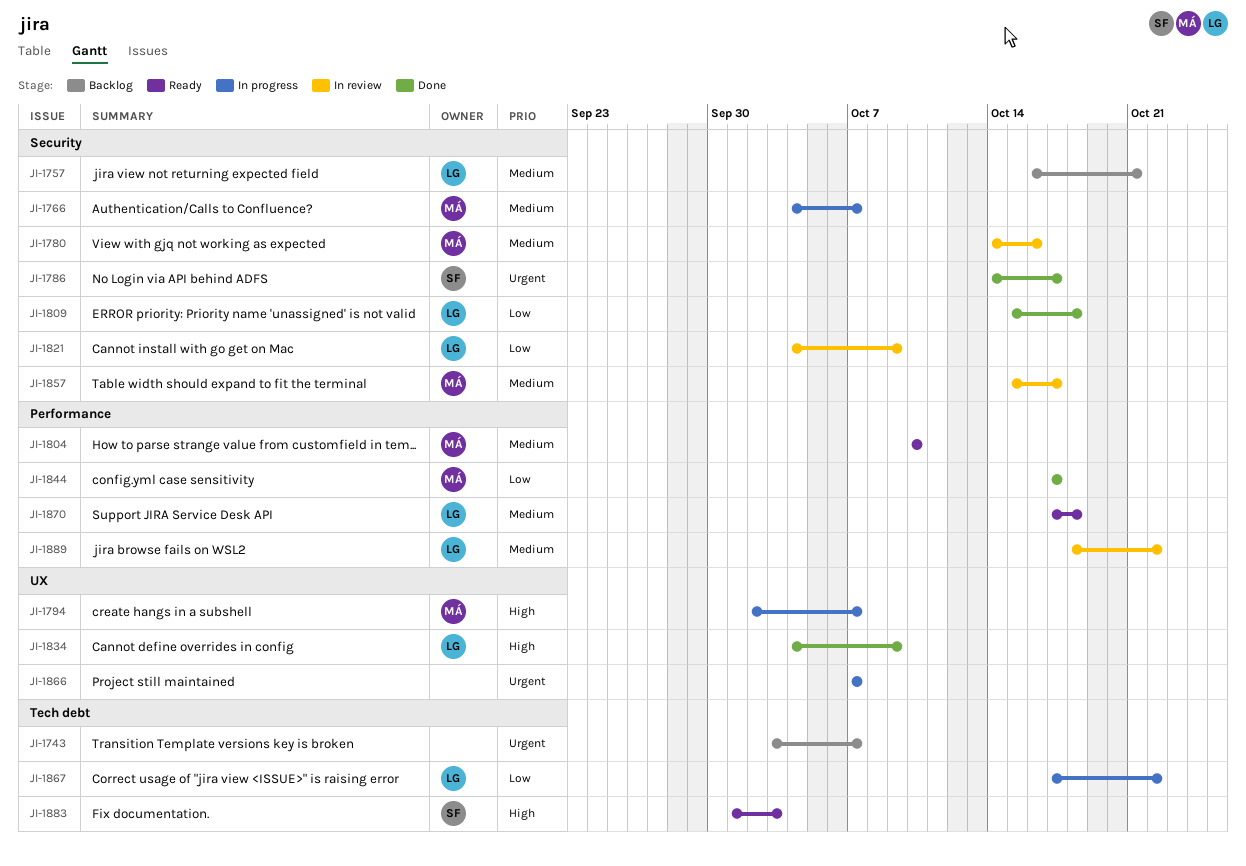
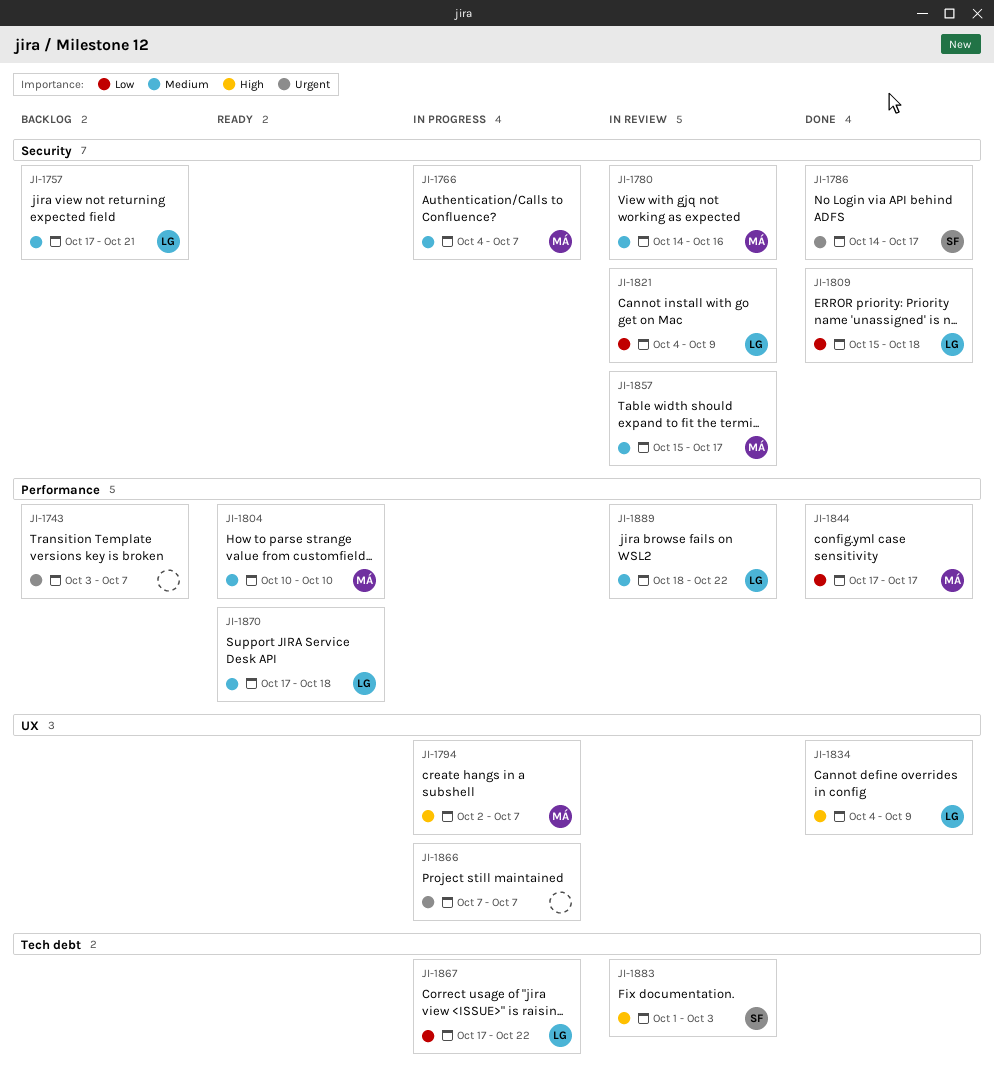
JI-1743, label: Tech debt -> Performance
JI-1757, start: Oct 16 -> Oct 17
JI-1883, status: Ready -> In review

